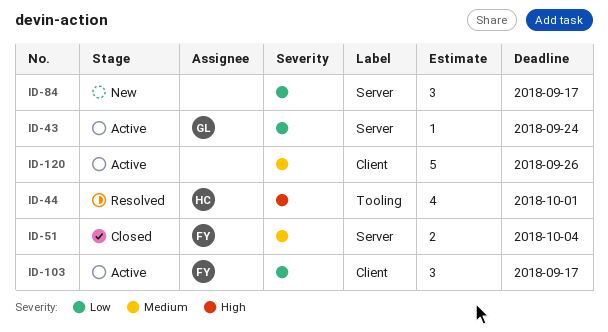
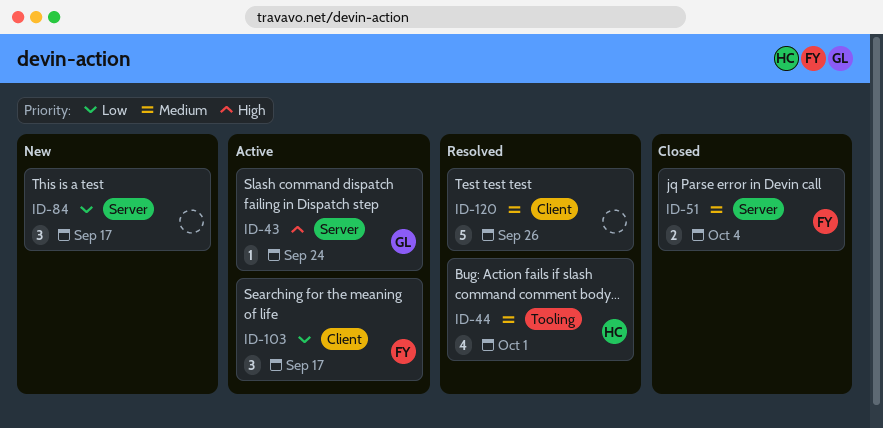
ID-43, priority: Low -> High
ID-44, priority: High -> Medium
ID-120, status: Active -> Resolved

